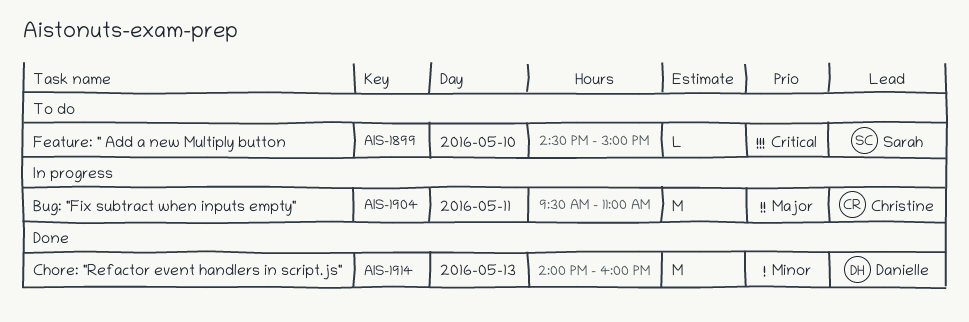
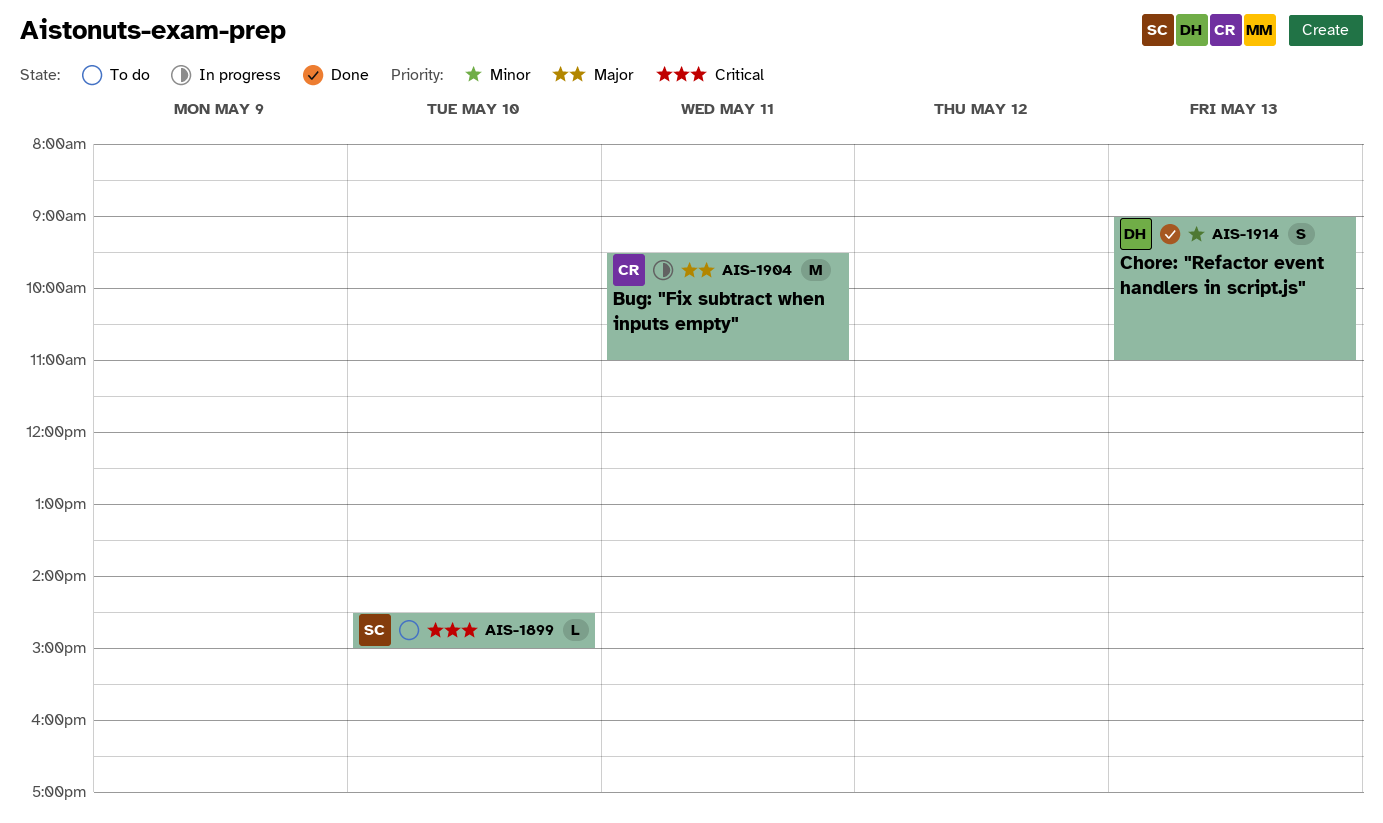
AIS-1914, estimate: M -> S
AIS-1914, begins: 14:00 -> 09:00
AIS-1914, ends: 16:00 -> 11:00

